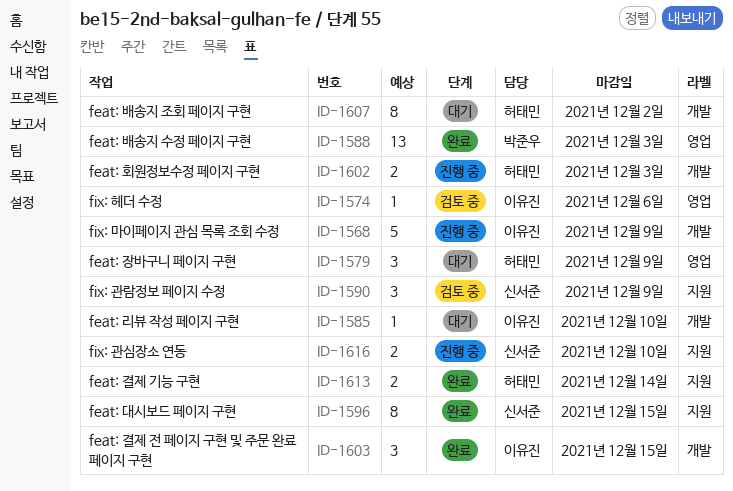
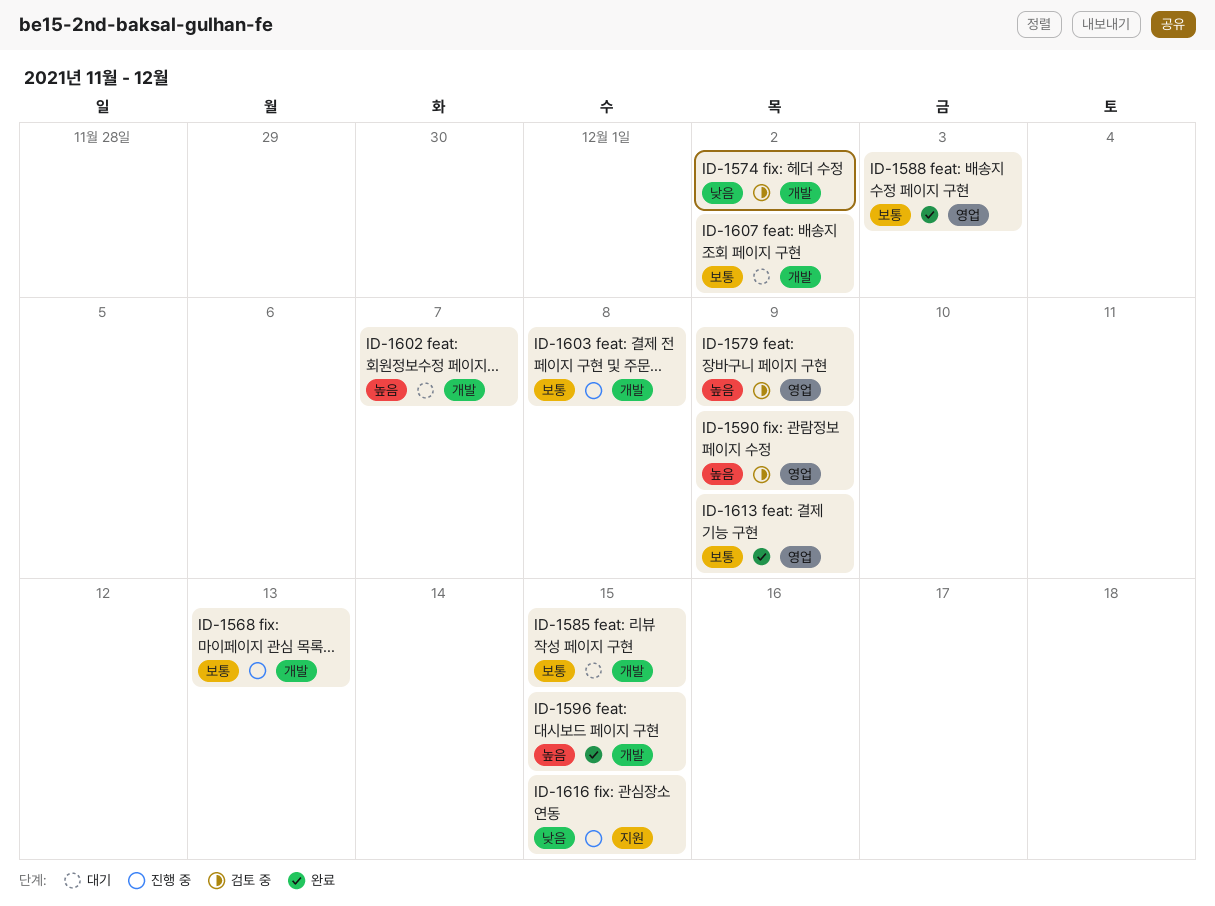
ID-1568, due: Dec 9 -> Dec 13
ID-1574, label: 영업 -> 개발
ID-1574, due: Dec 6 -> Dec 2
ID-1579, status: 대기 -> 검토 중
ID-1585, due: Dec 10 -> Dec 15
ID-1590, label: 지원 -> 영업
ID-1596, label: 지원 -> 개발
ID-1602, status: 진행 중 -> 대기
ID-1602, due: Dec 3 -> Dec 7
ID-1603, status: 완료 -> 진행 중
ID-1603, due: Dec 15 -> Dec 8
ID-1613, label: 지원 -> 영업
ID-1613, due: Dec 14 -> Dec 9
ID-1616, due: Dec 10 -> Dec 15

